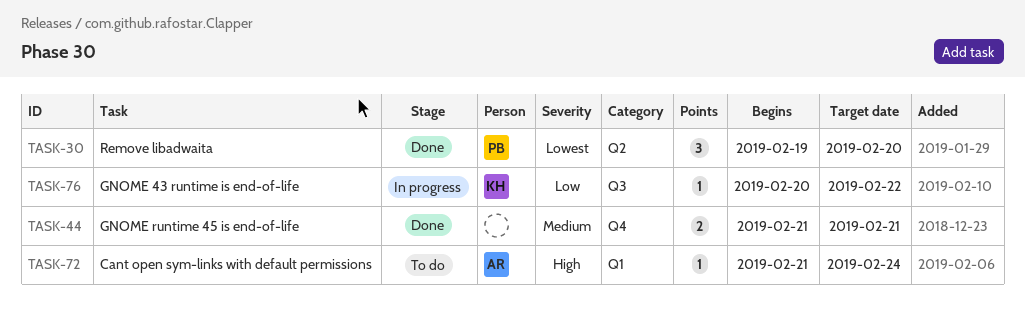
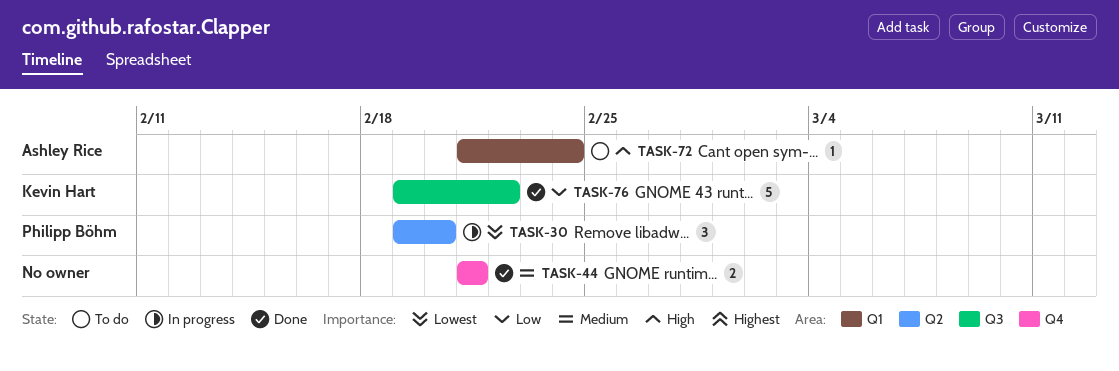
TASK-30, status: Done -> In progress
TASK-76, status: In progress -> Done
TASK-76, estimate: 1 -> 5
TASK-76, start: Feb 20 -> Feb 19

